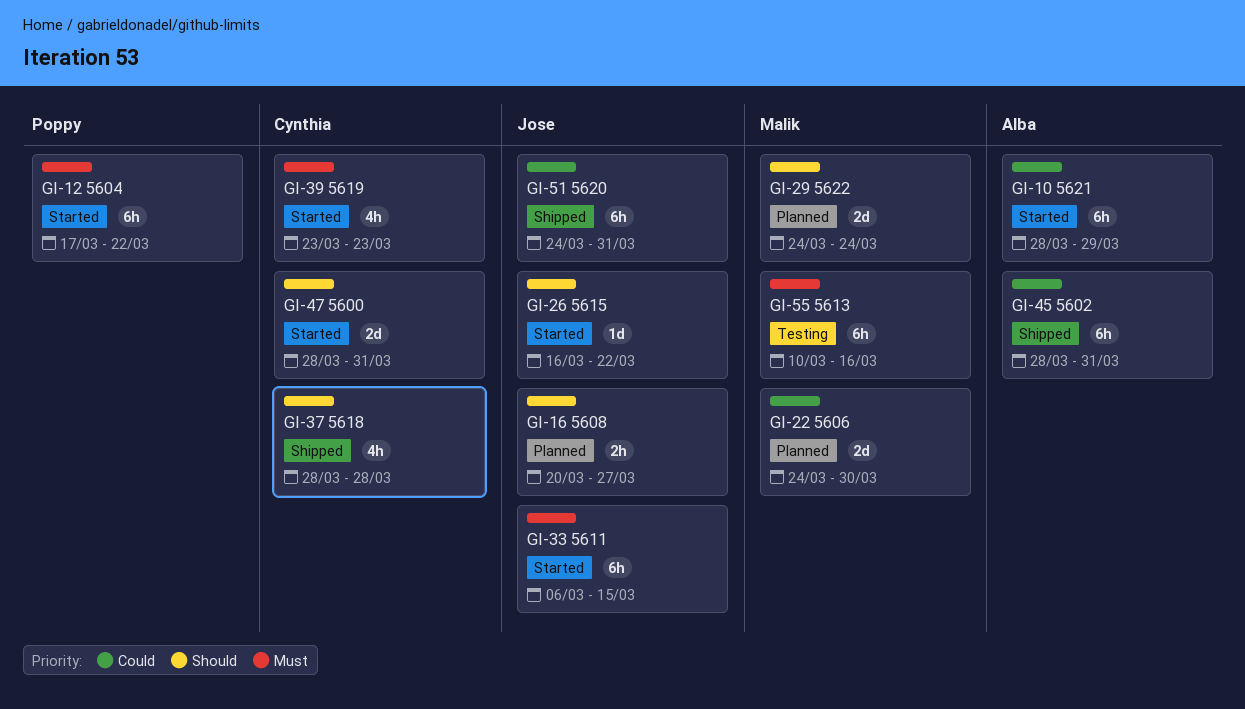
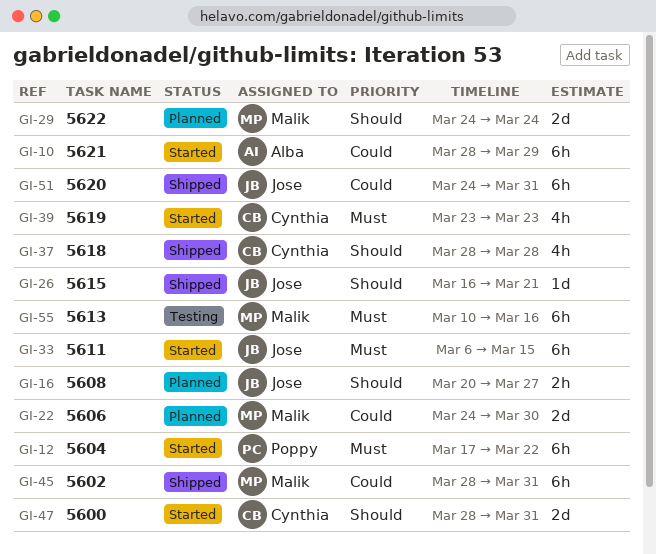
GI-26, status: Started -> Shipped
GI-26, due: Mar 22 -> Mar 21
GI-45, owner: Alba -> Malik

